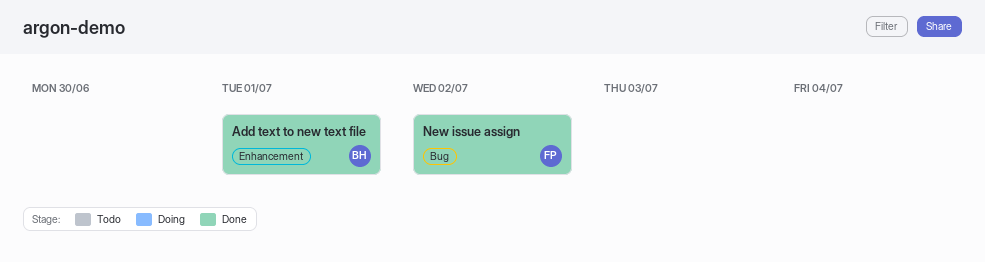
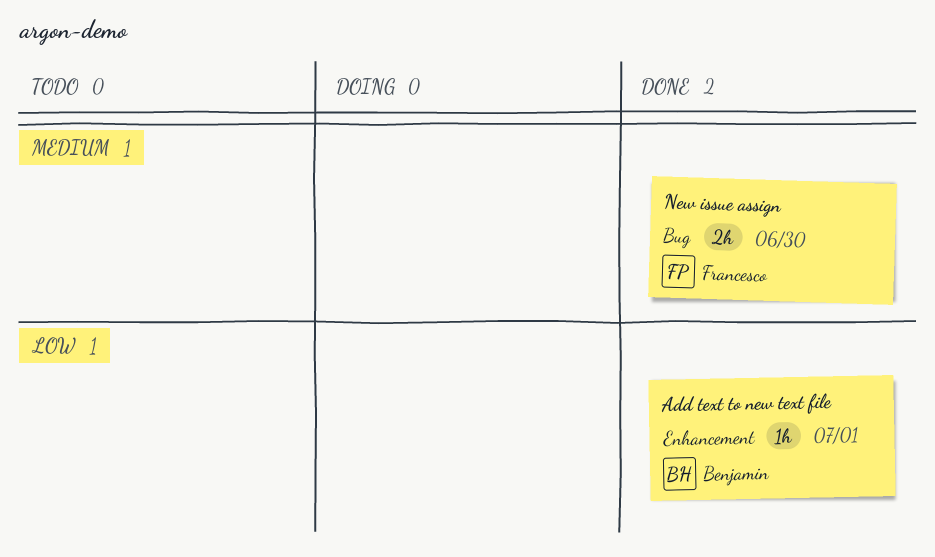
New issue assign, due: Jul 2 -> Jun 30

